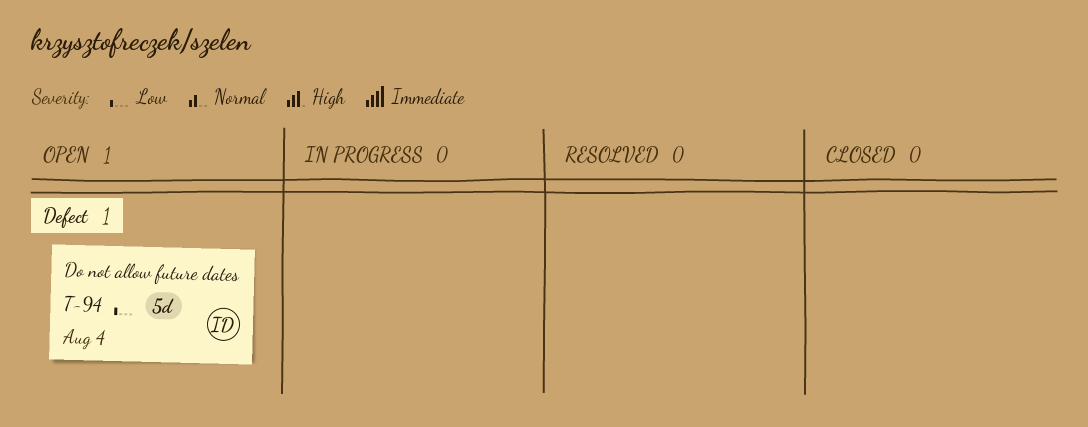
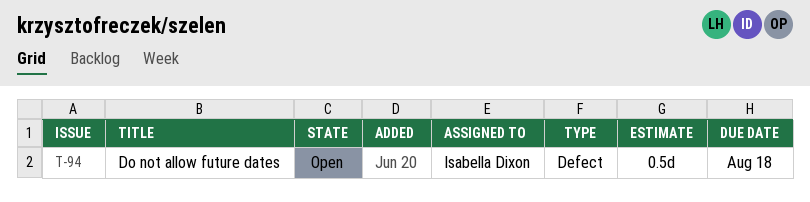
T-94, estimate: 5d -> 0.5d
T-94, due: Aug 4 -> Aug 18

